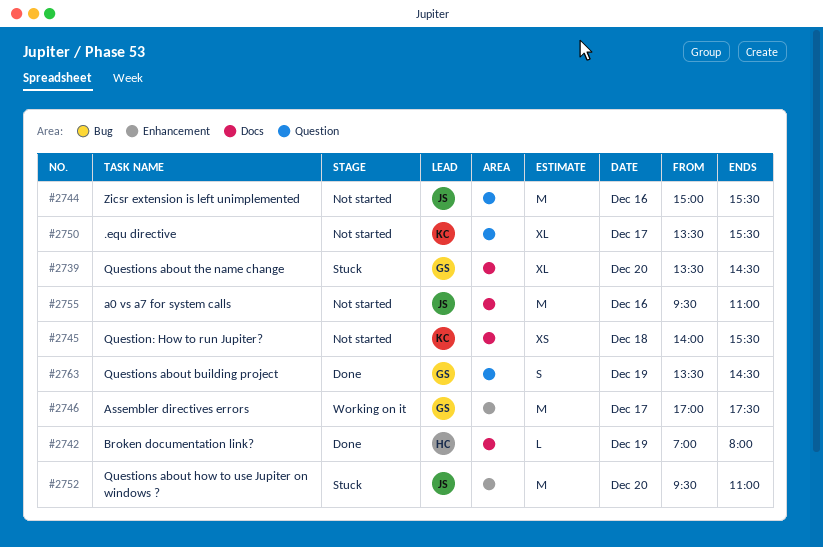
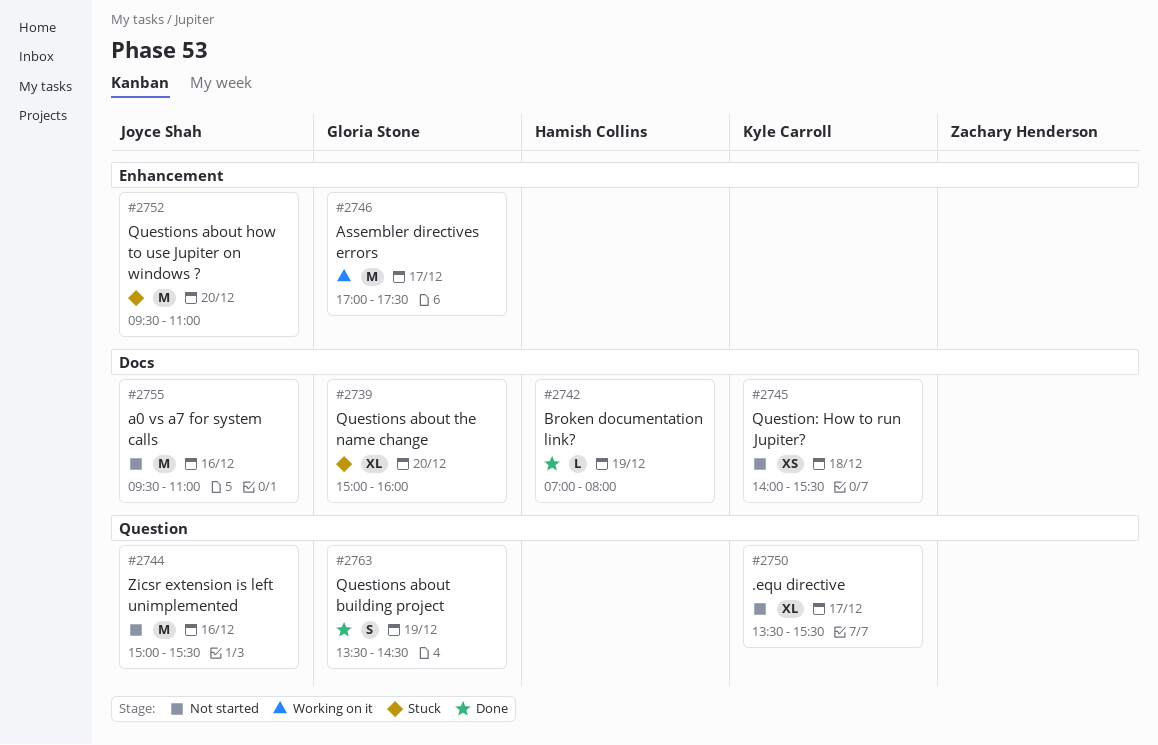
#2739, begins: 13:30 -> 15:00
#2739, ends: 14:30 -> 16:00

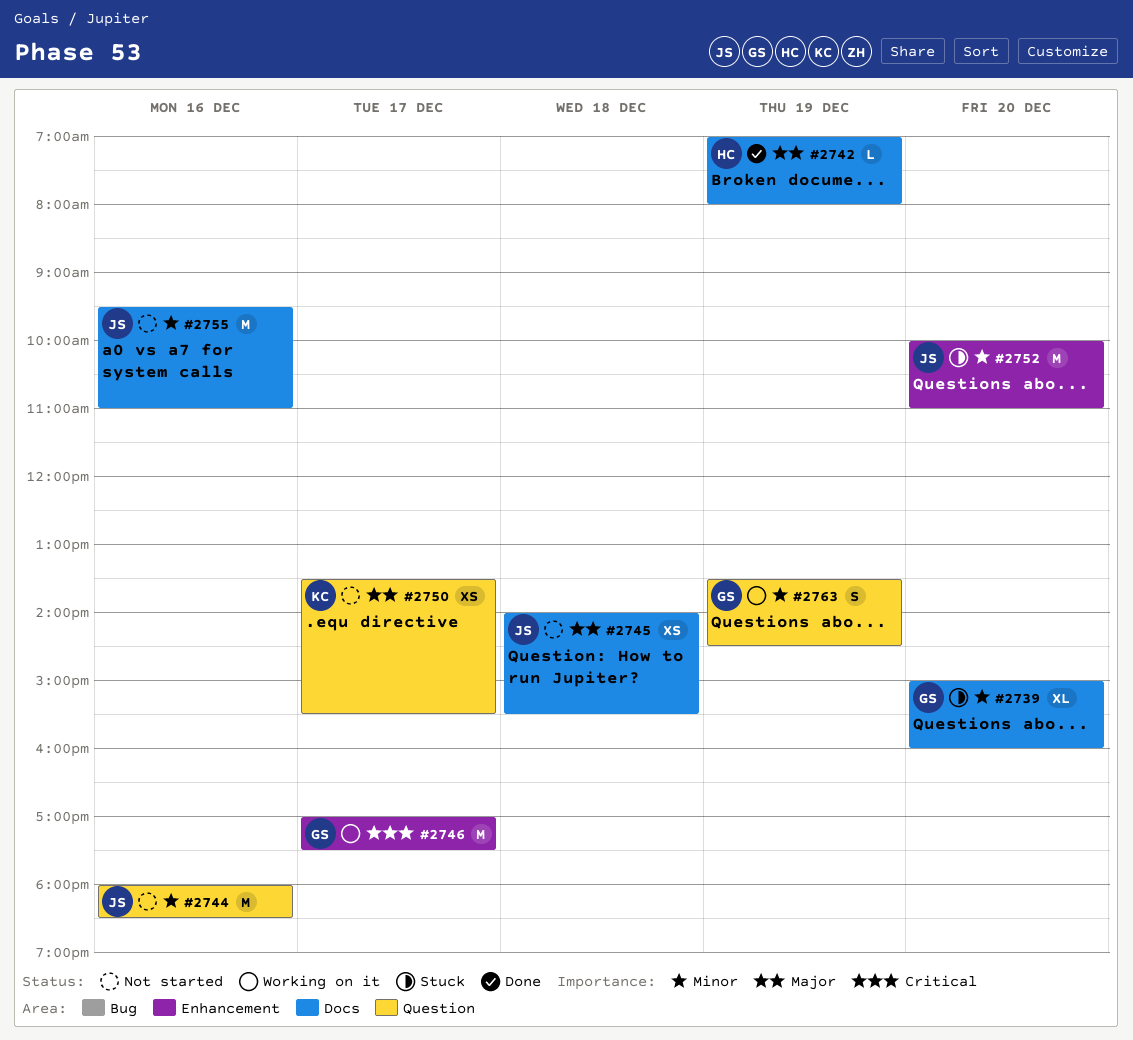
#2744, begins: 15:00 -> 18:00
#2744, ends: 15:30 -> 18:30
#2745, owner: Kyle Carroll -> Joyce Shah
#2750, estimate: XL -> XS
#2752, begins: 09:30 -> 10:00
#2763, status: Done -> Working on it

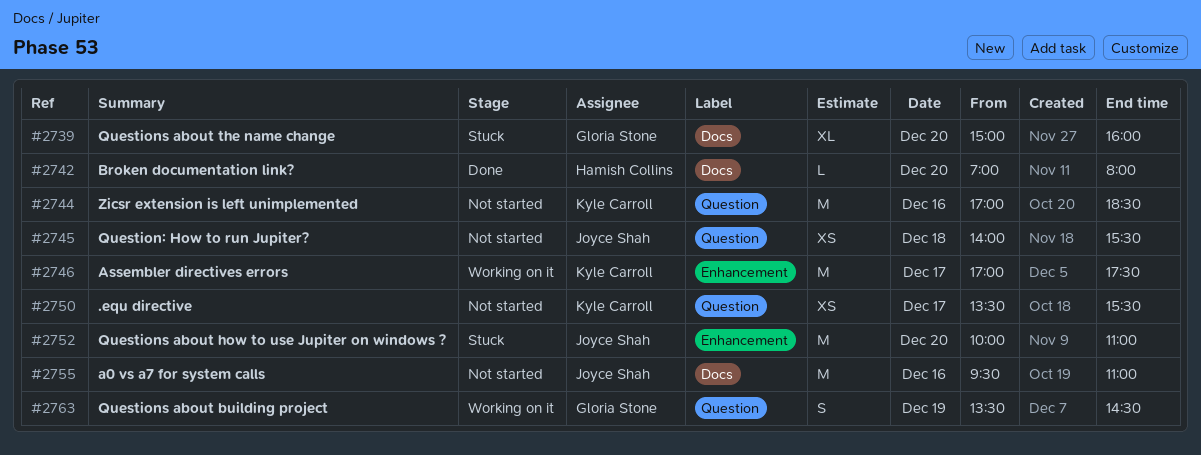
#2742, day: Dec 19 -> Dec 20
#2744, owner: Joyce Shah -> Kyle Carroll
#2744, begins: 18:00 -> 17:00
#2745, label: Docs -> Question
#2746, owner: Gloria Stone -> Kyle Carroll

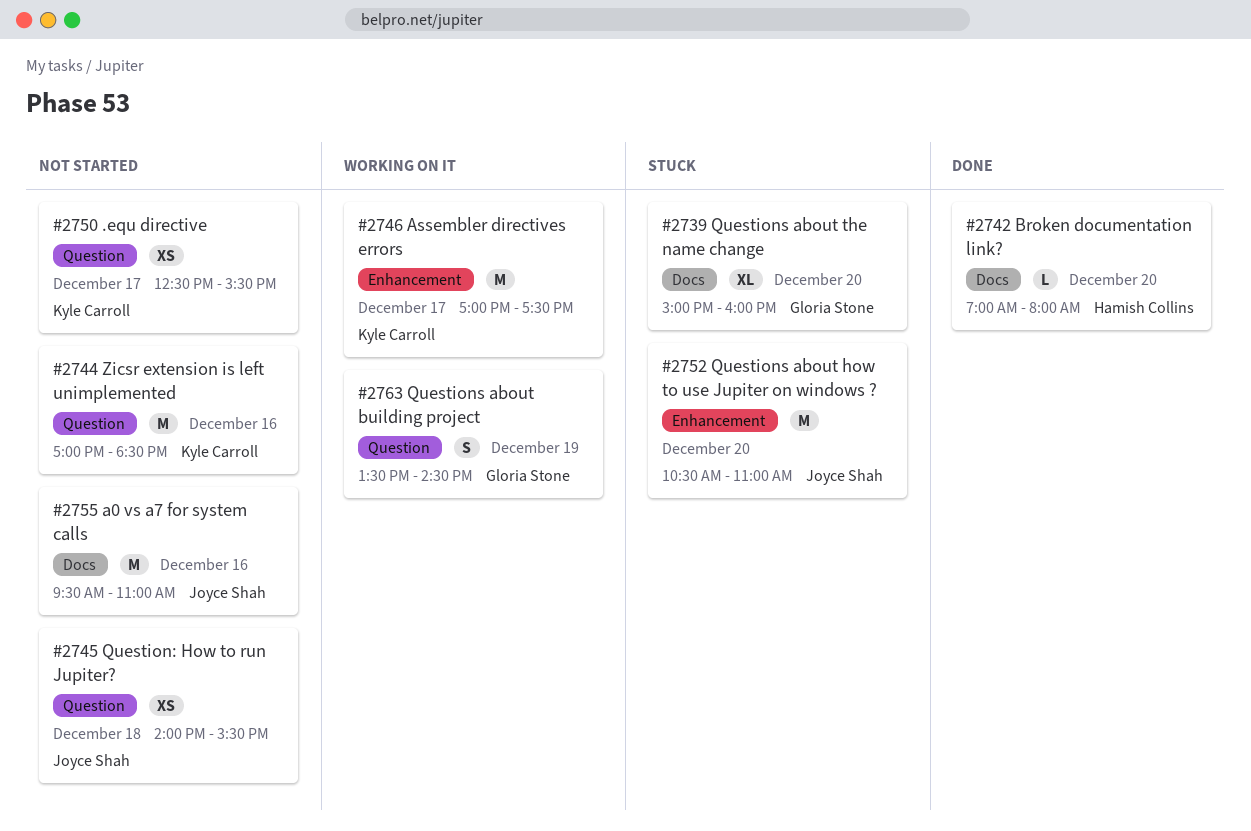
#2750, begins: 13:30 -> 12:30
#2752, begins: 10:00 -> 10:30

